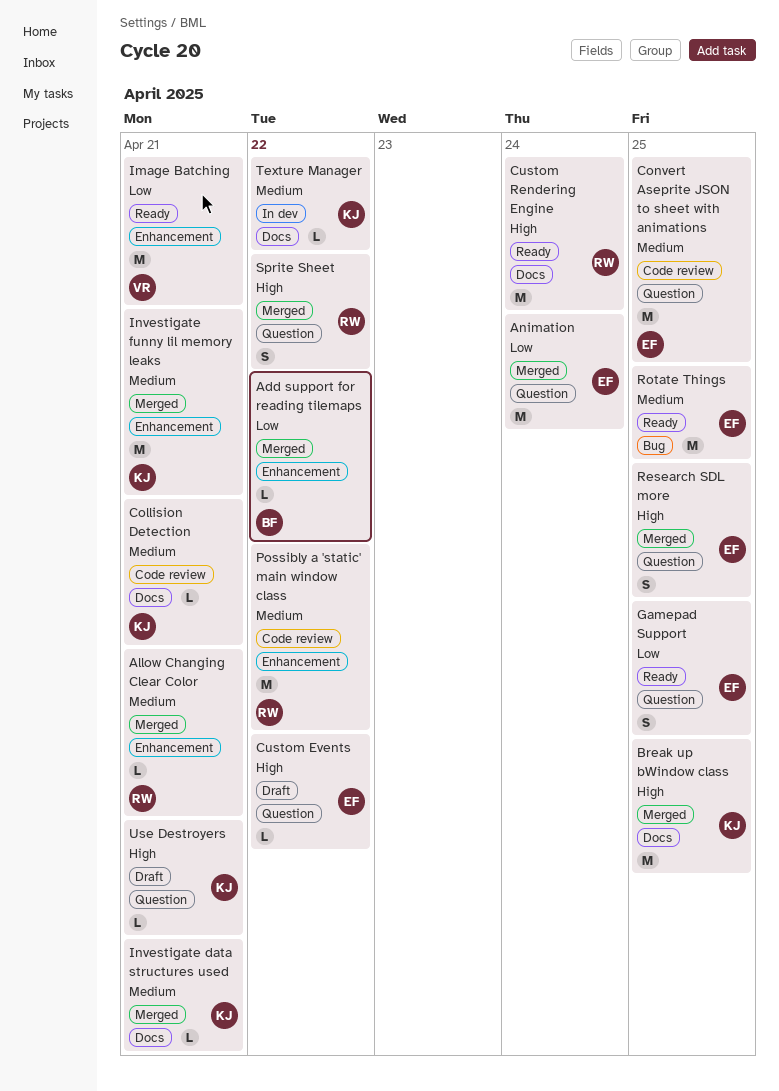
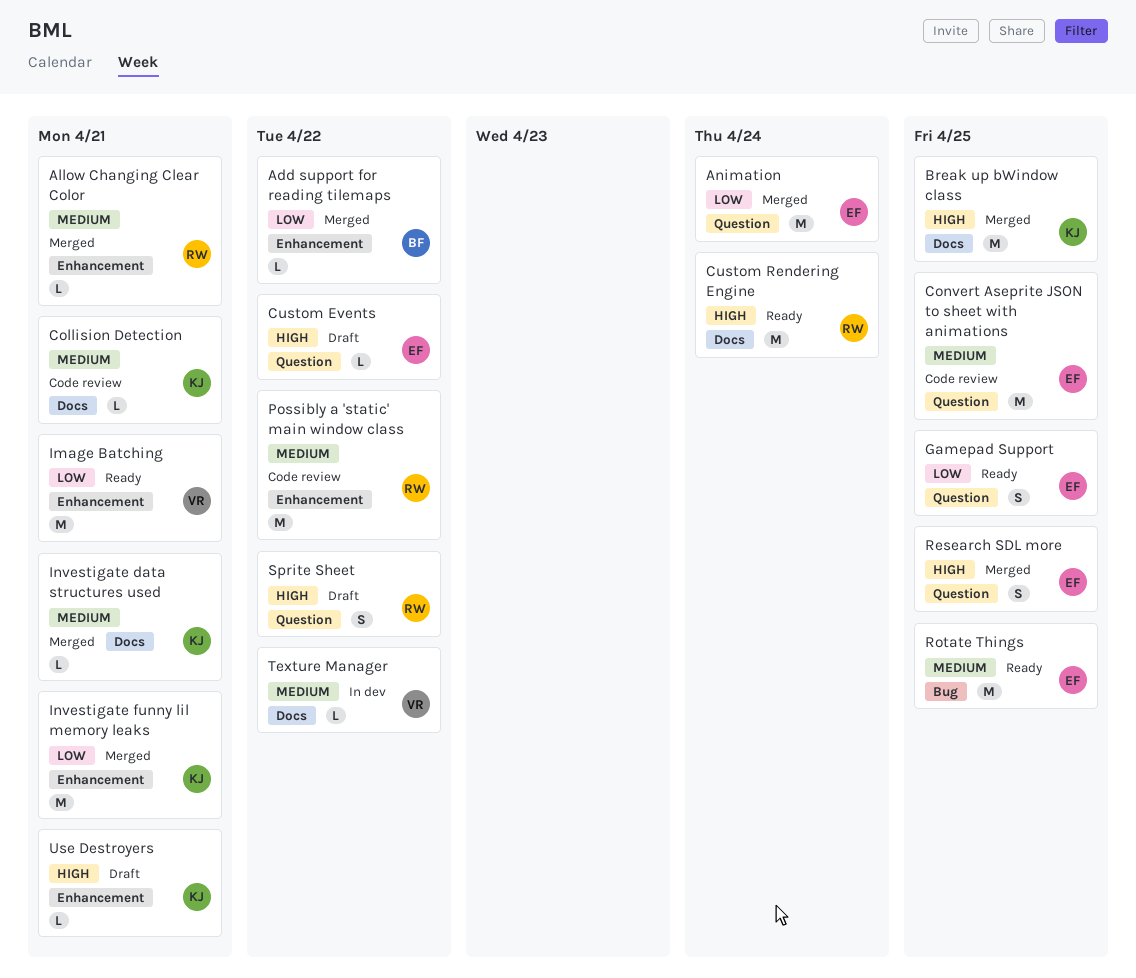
Investigate funny lil memory leaks, priority: Medium -> Low
Sprite Sheet, status: Merged -> Draft
Texture Manager, owner: KJ -> VR
Use Destroyers, label: Question -> Enhancement

